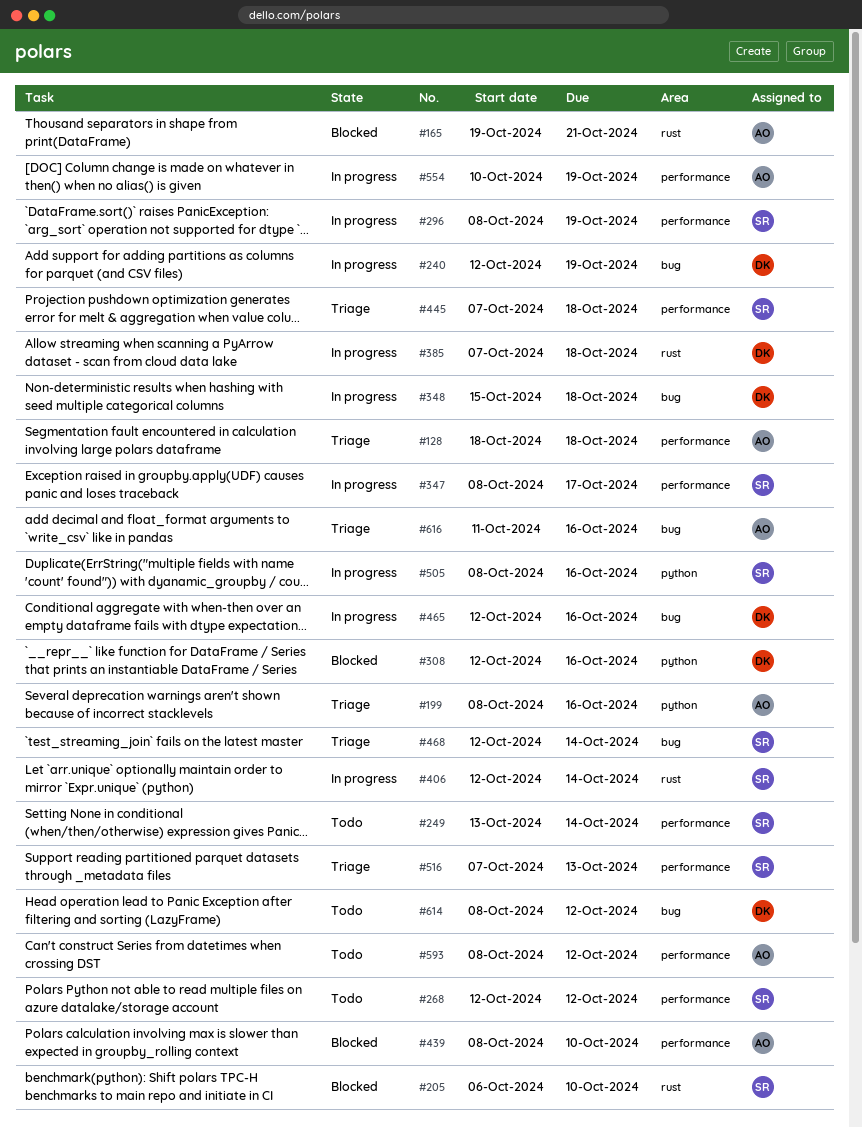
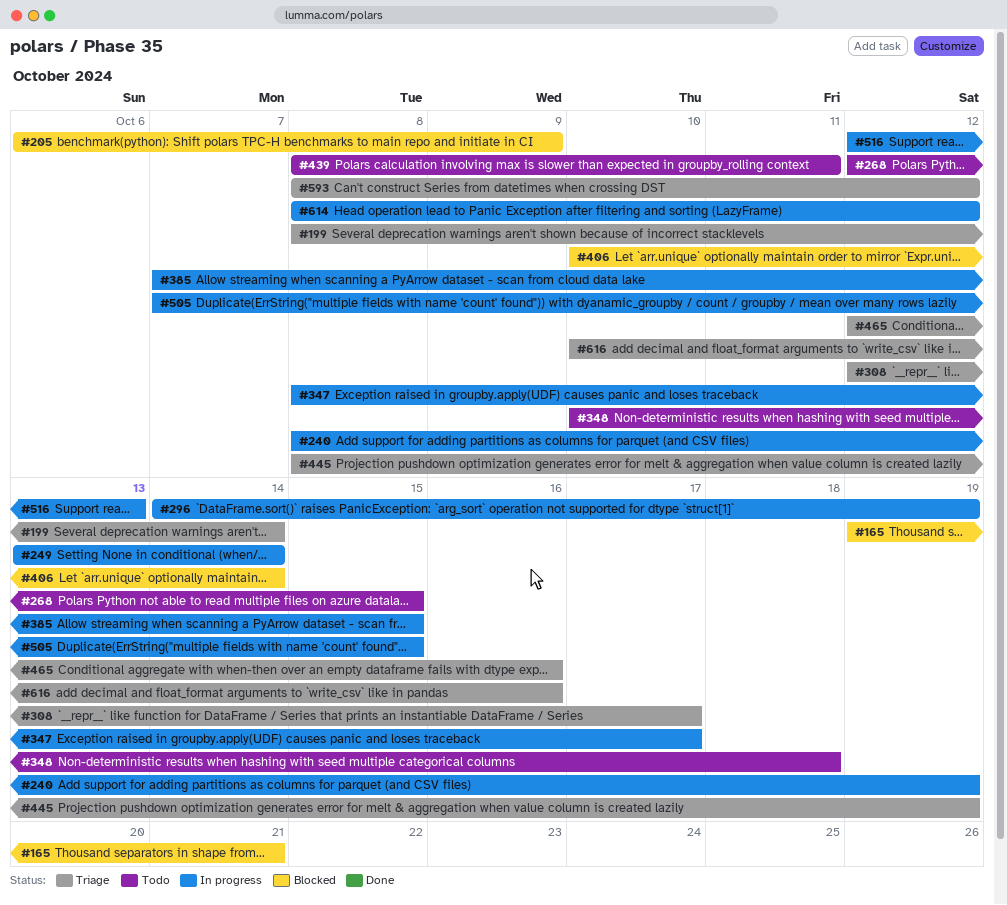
#128: present -> none
#199, due: Oct 16 -> Oct 14
#205, due: Oct 10 -> Oct 9
#240, start: Oct 12 -> Oct 8
#249, status: Todo -> In progress
#268, due: Oct 12 -> Oct 15
#296, start: Oct 8 -> Oct 14
#308, status: Blocked -> Triage
#308, due: Oct 16 -> Oct 17
#348, status: In progress -> Todo
#348, start: Oct 15 -> Oct 10
#385, due: Oct 18 -> Oct 15
#406, status: In progress -> Blocked
#406, start: Oct 12 -> Oct 10
#439, status: Blocked -> Todo
#439, due: Oct 10 -> Oct 11
#445, start: Oct 7 -> Oct 8
#445, due: Oct 18 -> Oct 19
#465, status: In progress -> Triage
#468: present -> none
#505, start: Oct 8 -> Oct 7
#505, due: Oct 16 -> Oct 15
#516, status: Triage -> In progress
#516, start: Oct 7 -> Oct 12
#554: present -> none
#593, status: Todo -> Triage
#614, status: Todo -> In progress
#616, start: Oct 11 -> Oct 10

